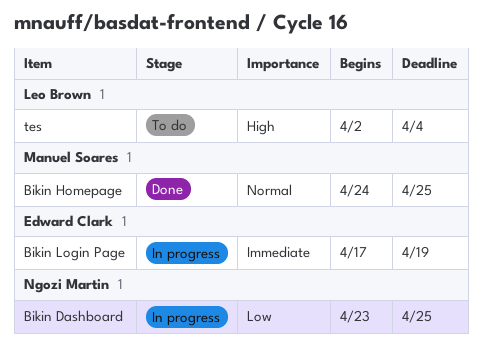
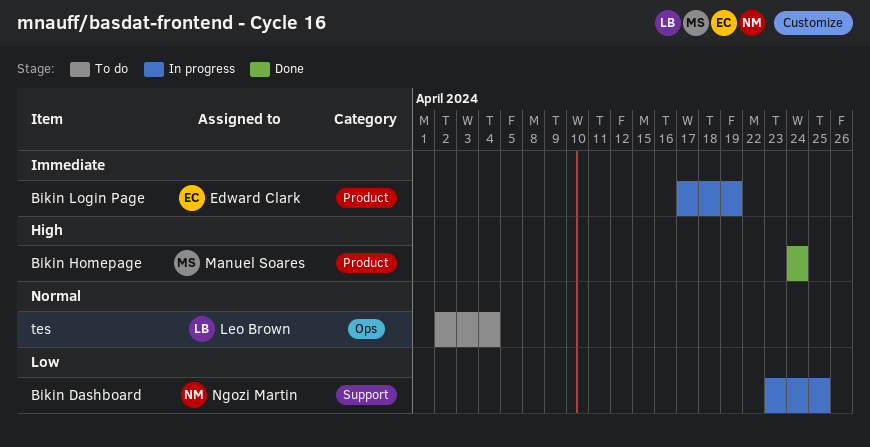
Bikin Homepage, priority: Normal -> High
Bikin Homepage, due: Apr 25 -> Apr 24
tes, priority: High -> Normal

